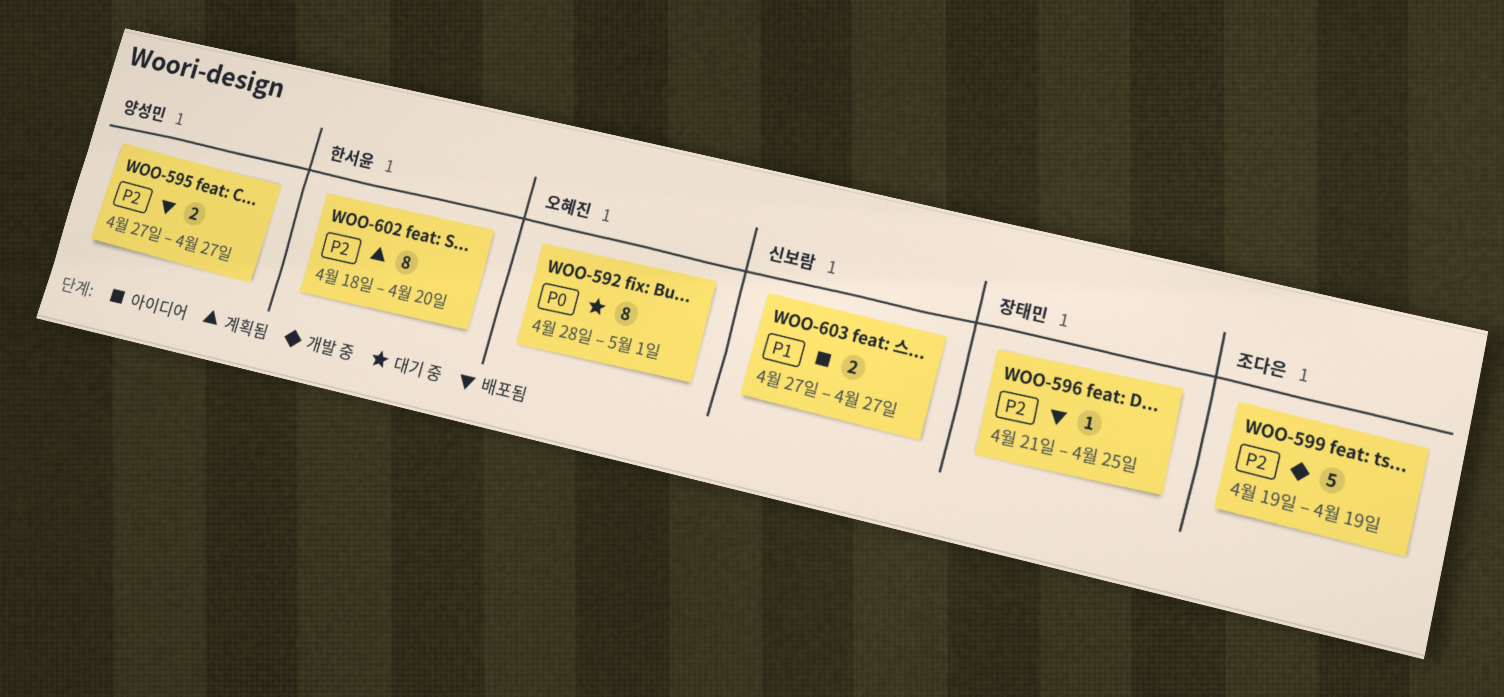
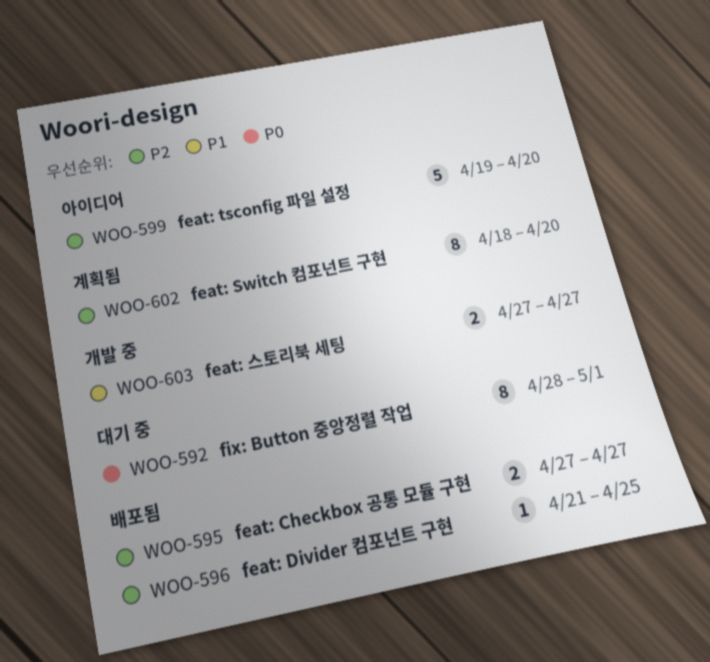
WOO-599, status: 개발 중 -> 아이디어
WOO-599, due: Apr 19 -> Apr 20
WOO-603, status: 아이디어 -> 개발 중

